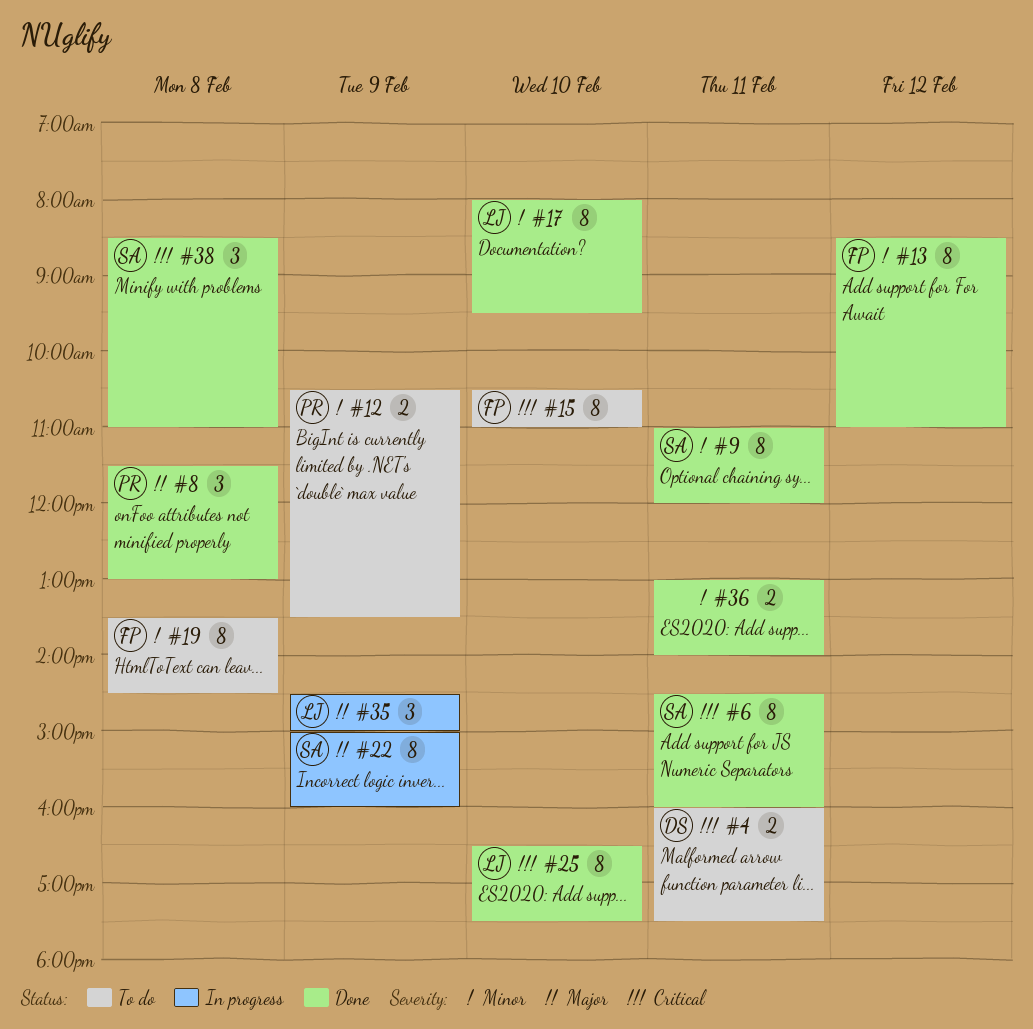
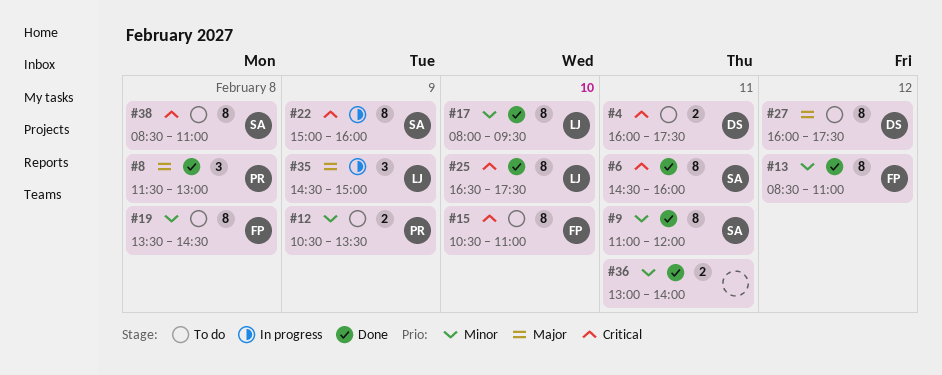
#22, priority: Major -> Critical
#27: none -> present
#38, status: Done -> To do
#38, estimate: 3 -> 8

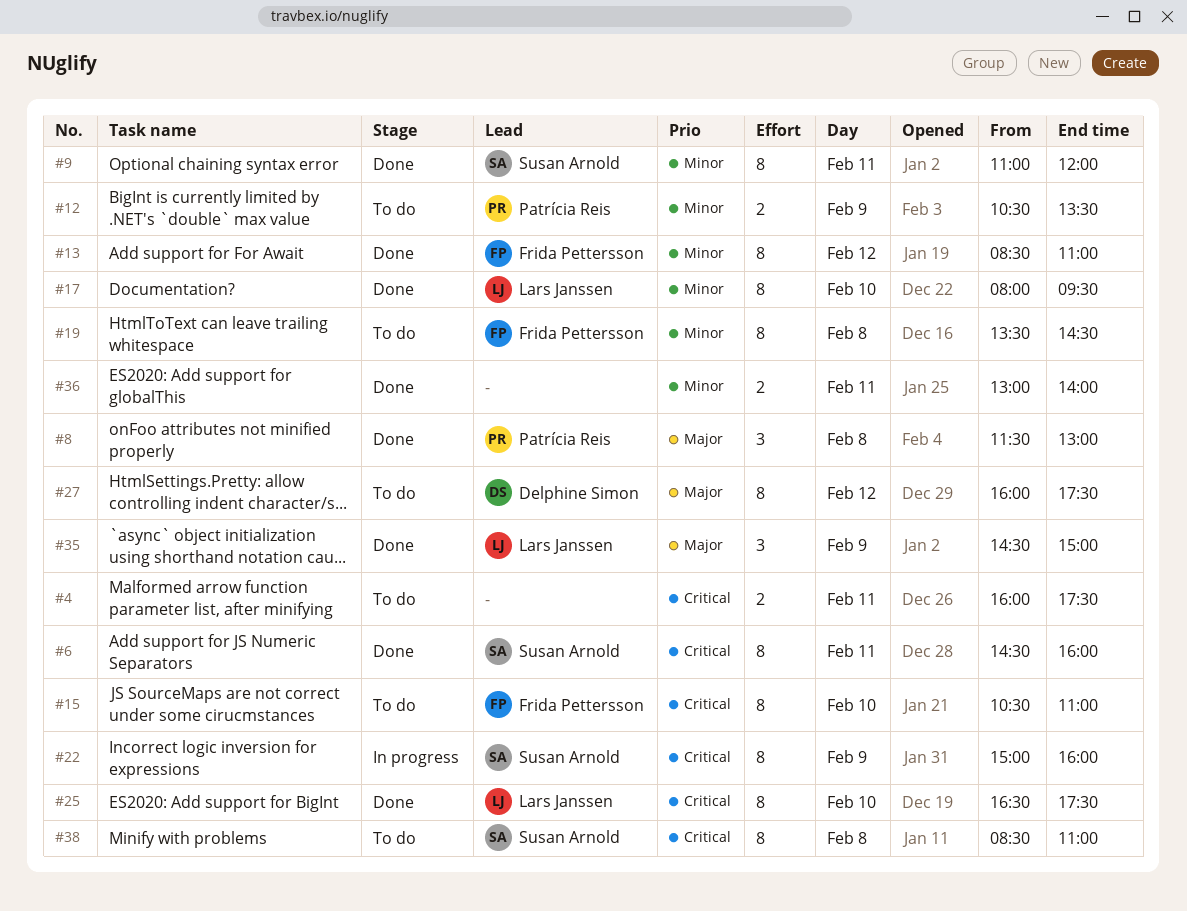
#4, owner: Delphine Simon -> none
#35, status: In progress -> Done

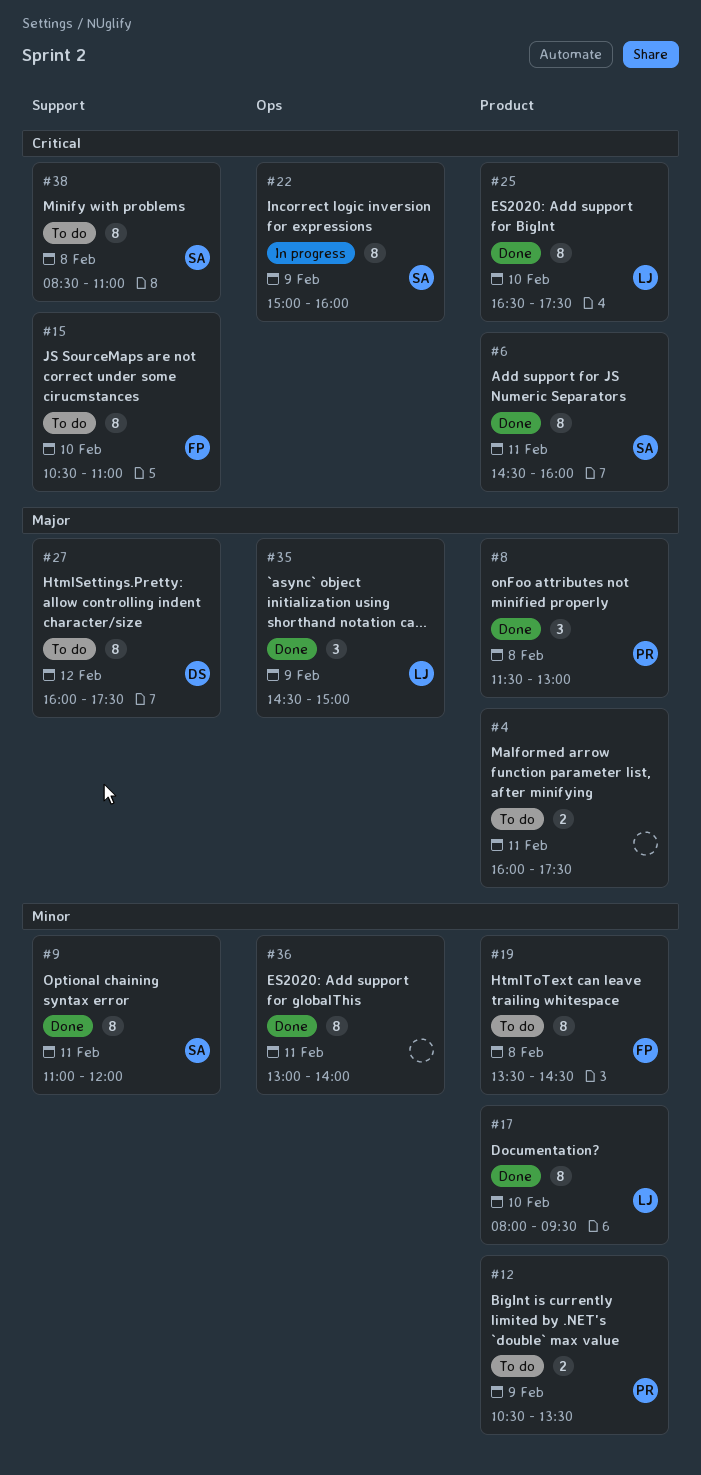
#4, priority: Critical -> Major
#13: present -> none
#36, estimate: 2 -> 8

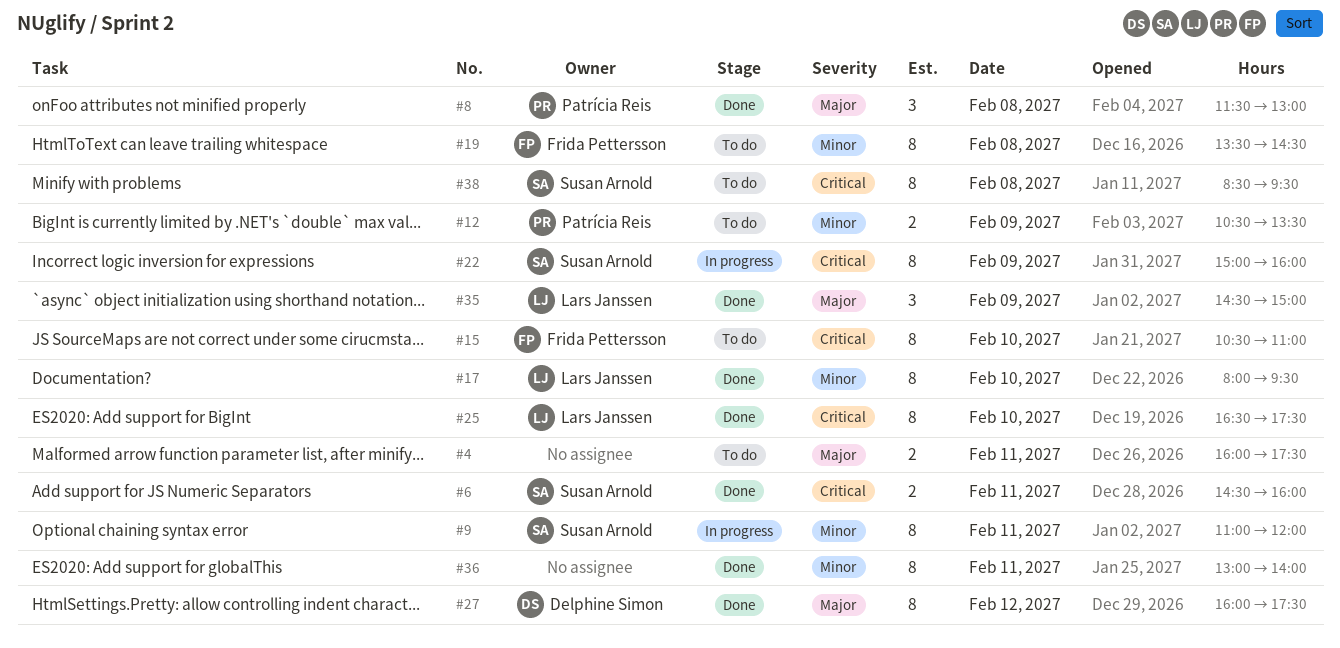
#6, estimate: 8 -> 2
#9, status: Done -> In progress
#27, status: To do -> Done
#38, ends: 11:00 -> 09:30

